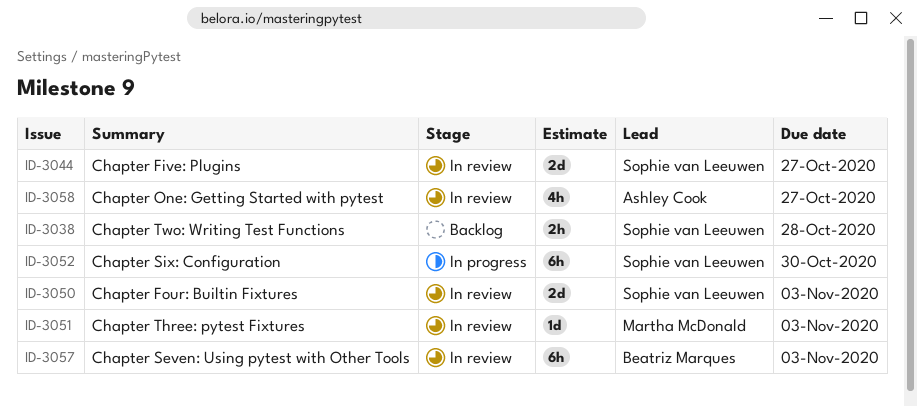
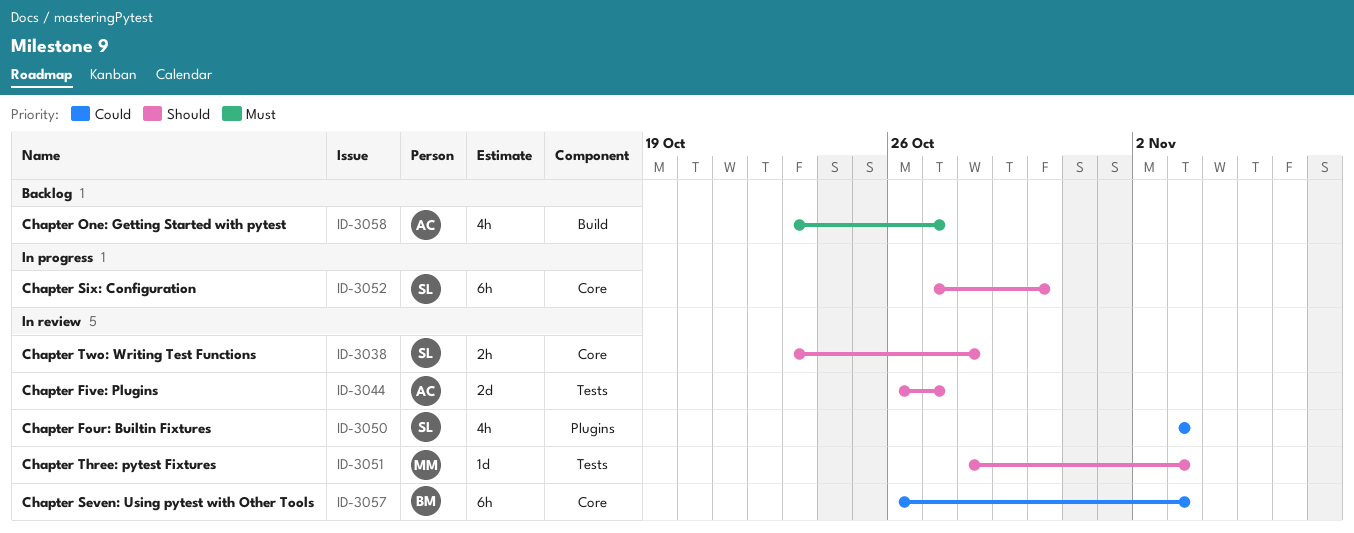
ID-3038, status: Backlog -> In review
ID-3044, owner: Sophie van Leeuwen -> Ashley Cook
ID-3050, estimate: 2d -> 4h
ID-3058, status: In review -> Backlog

